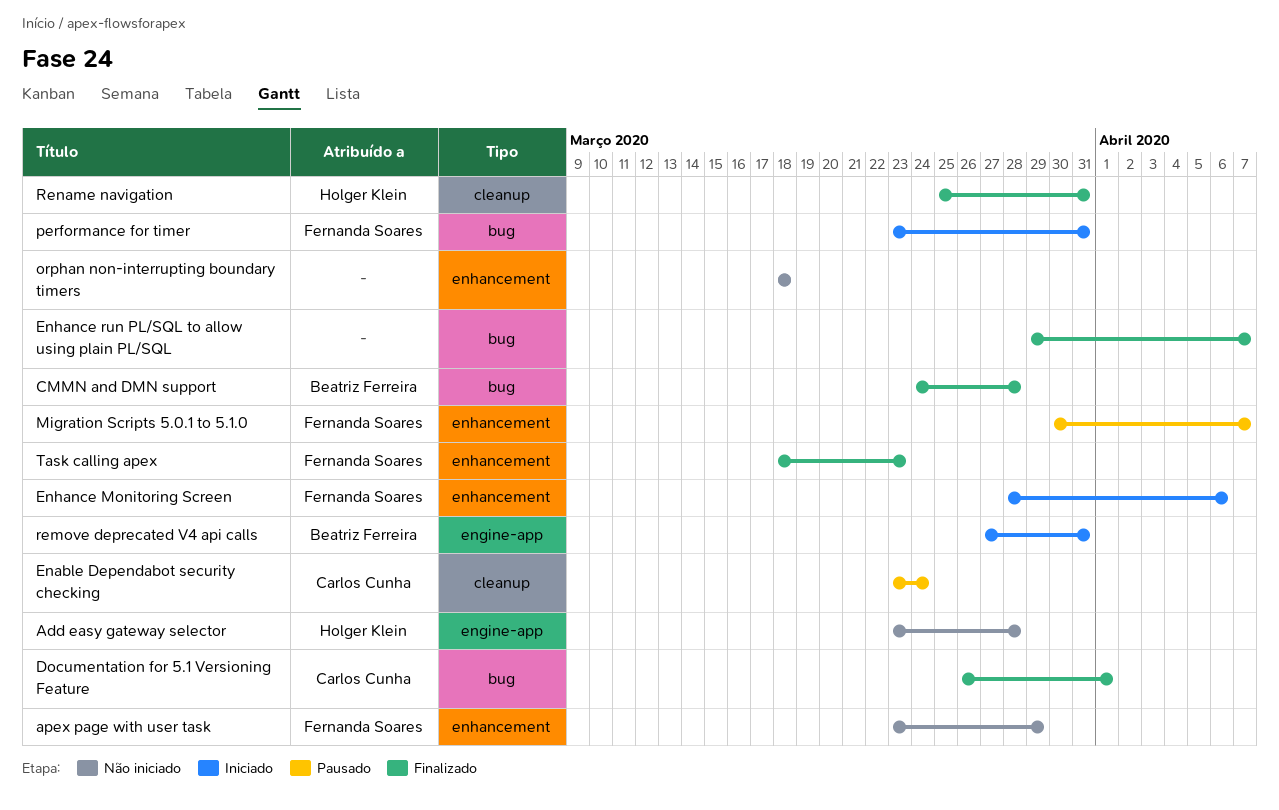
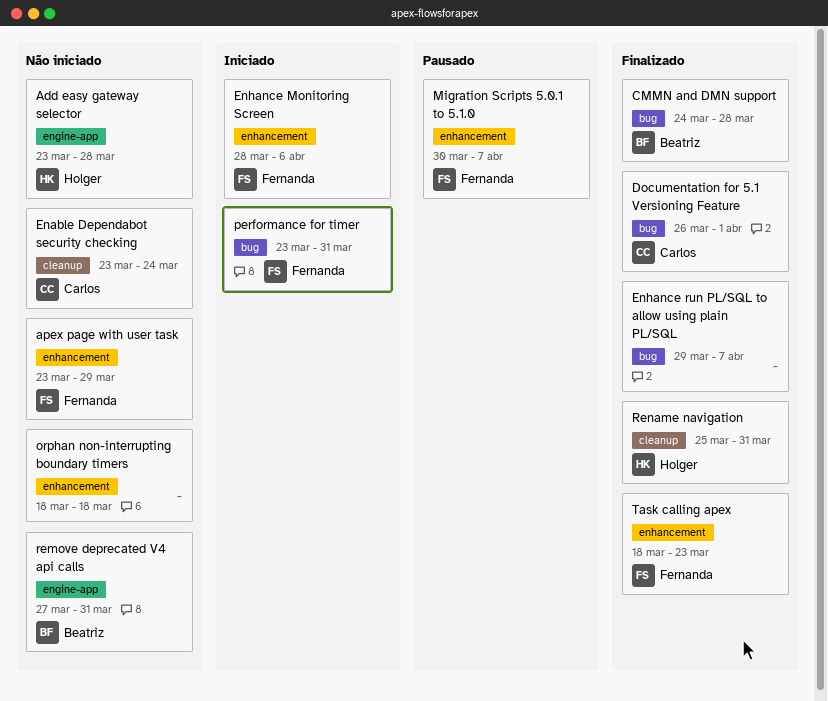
Enable Dependabot security checking, status: Pausado -> Não iniciado
remove deprecated V4 api calls, status: Iniciado -> Não iniciado

